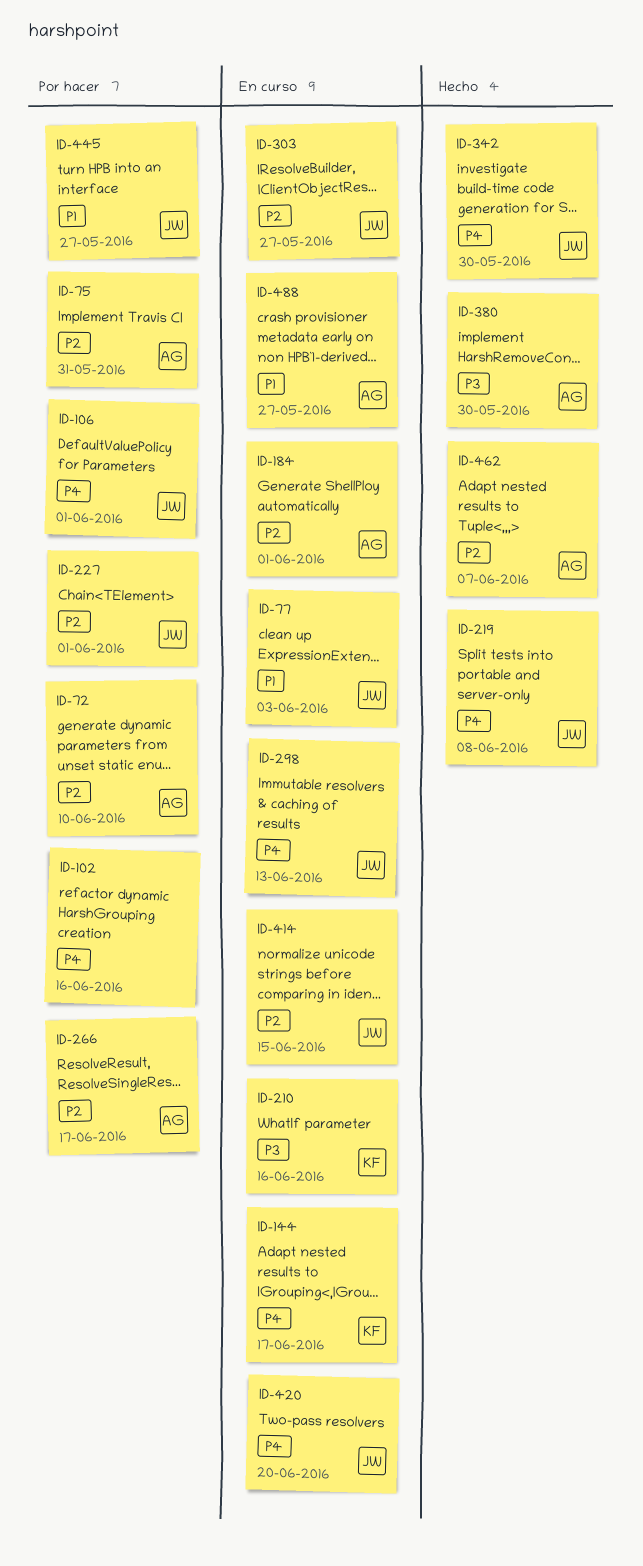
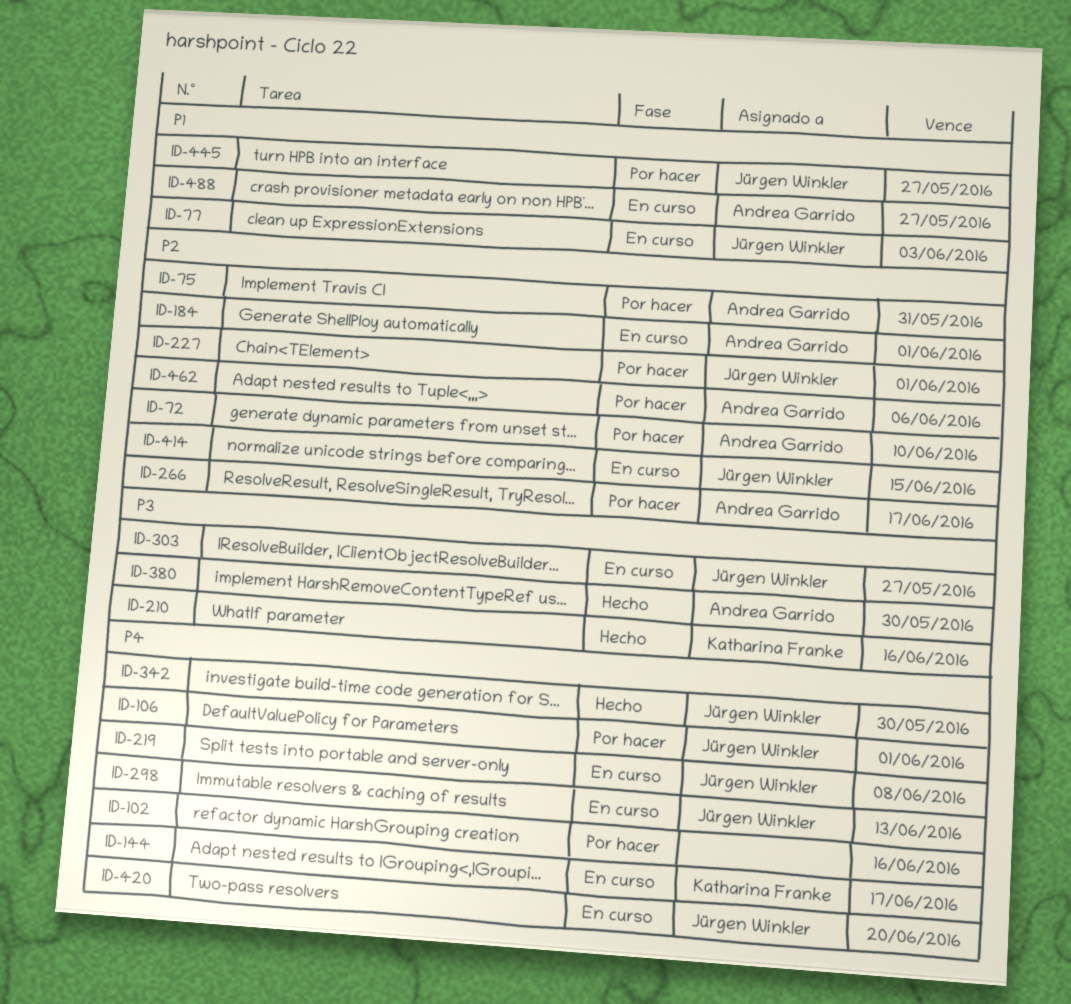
ID-210, status: En curso -> Hecho
ID-219, status: Hecho -> En curso
ID-303, priority: P2 -> P3
ID-462, status: Hecho -> Por hacer
ID-462, due: Jun 7 -> Jun 6

